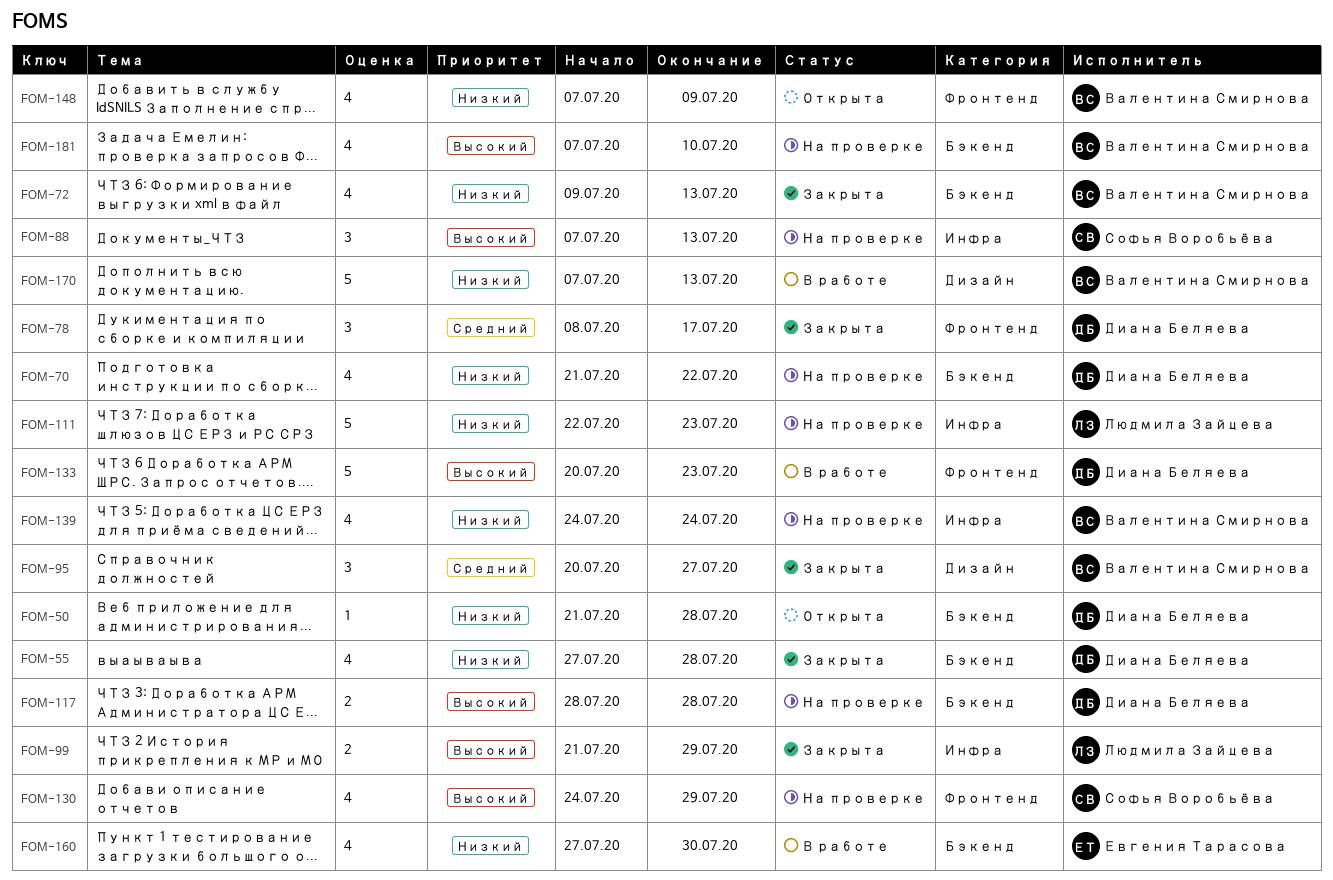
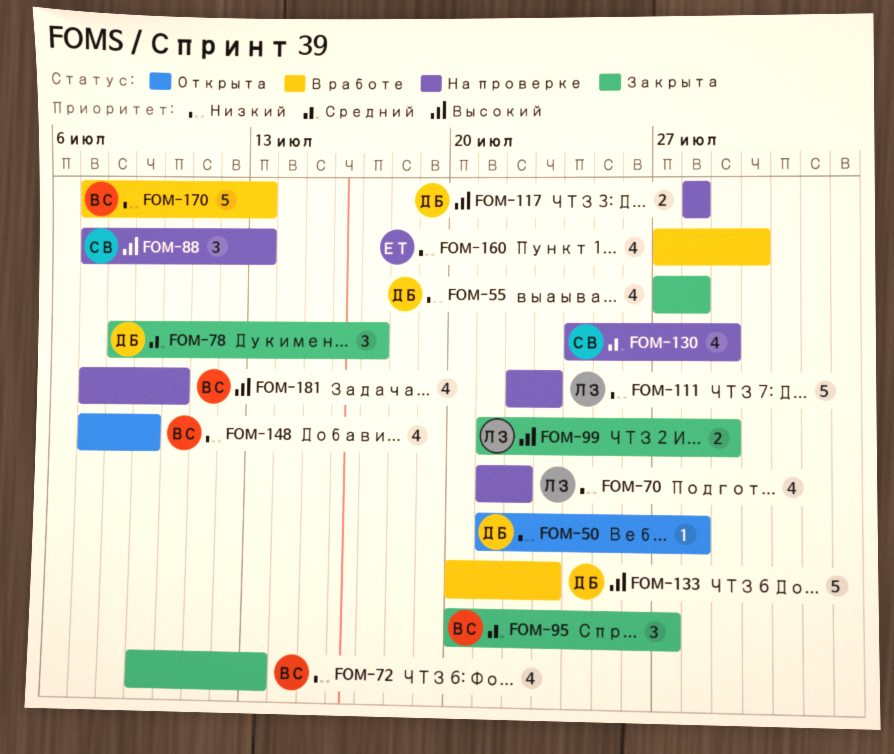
FOM-70, owner: Диана Беляева -> Людмила Зайцева
FOM-130, priority: Высокий -> Средний
FOM-139: present -> none

